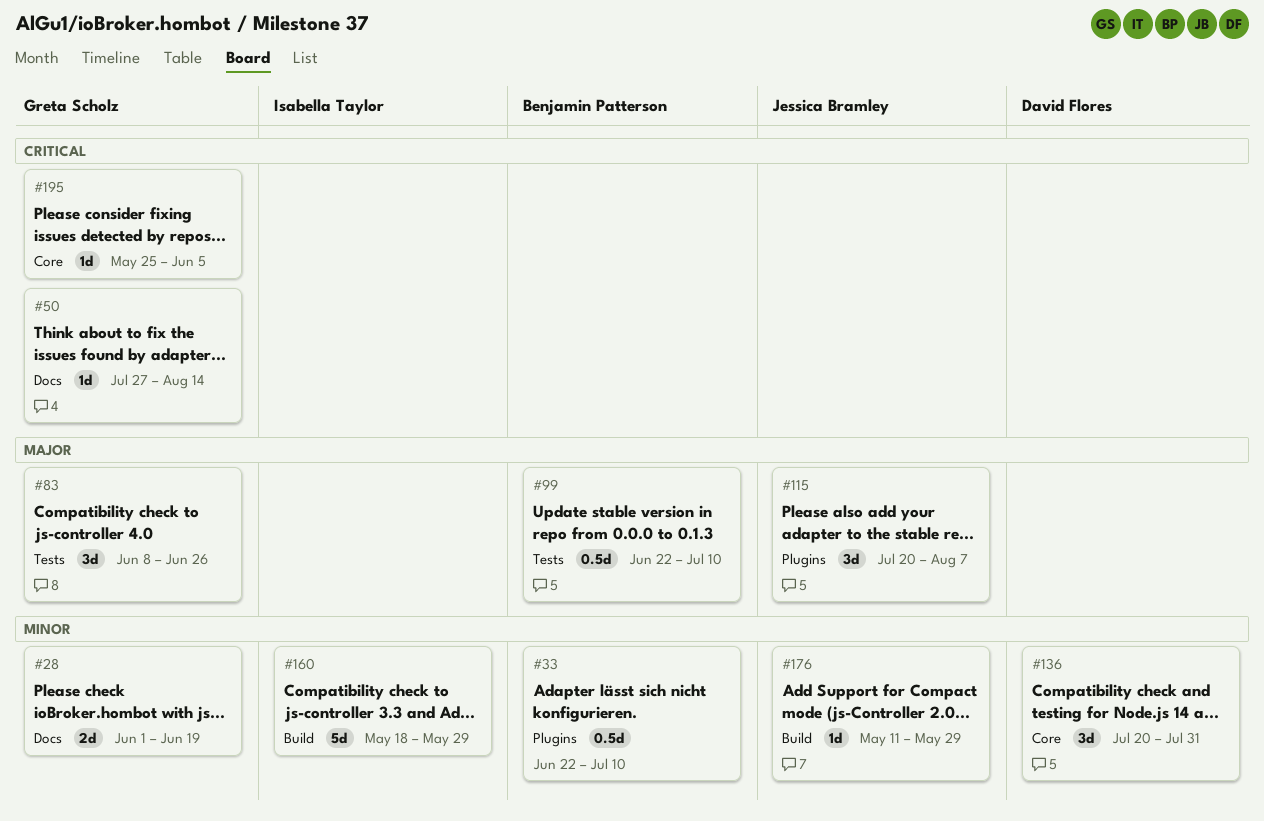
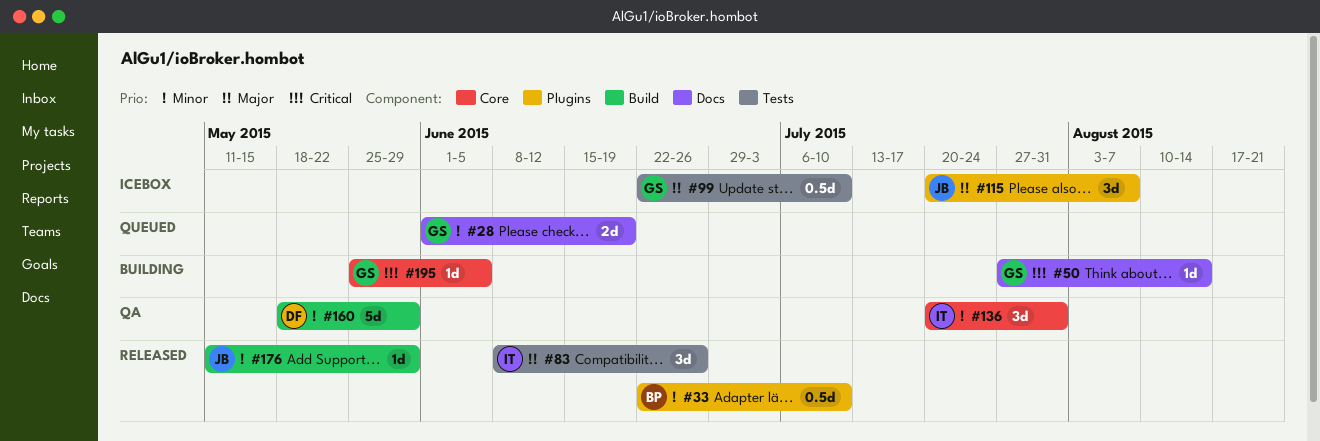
#83, owner: Greta Scholz -> Isabella Taylor
#99, owner: Benjamin Patterson -> Greta Scholz
#136, owner: David Flores -> Isabella Taylor
#160, owner: Isabella Taylor -> David Flores

